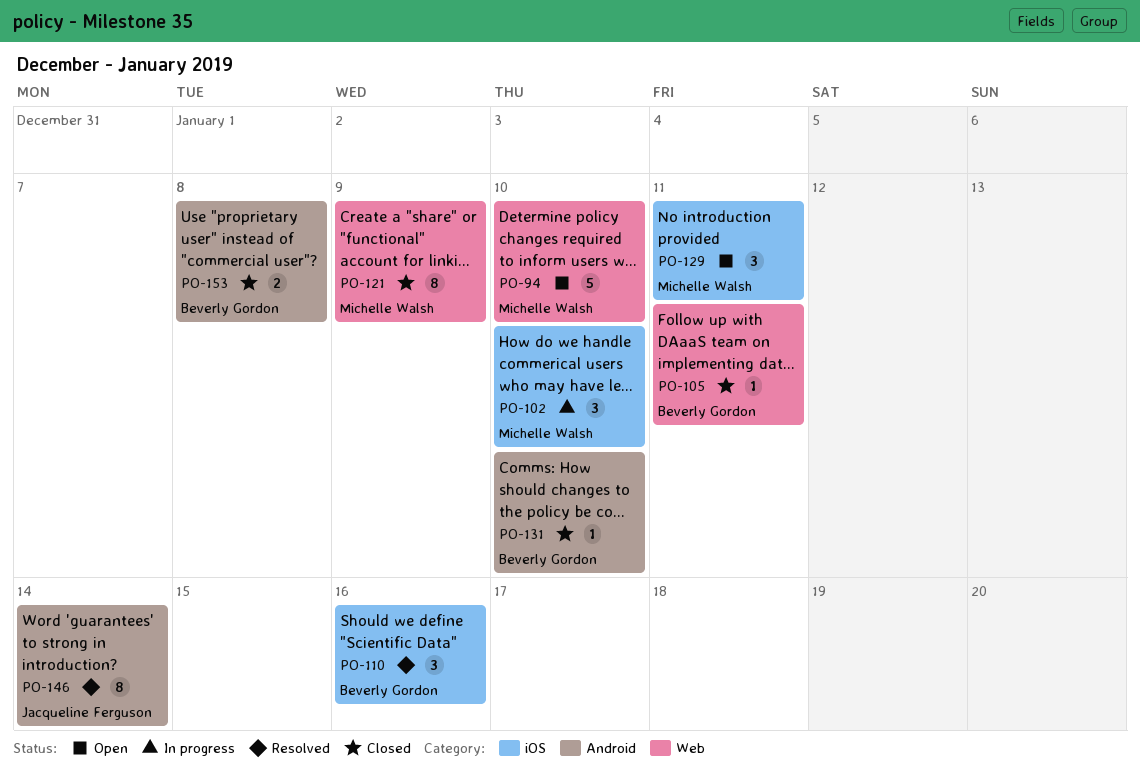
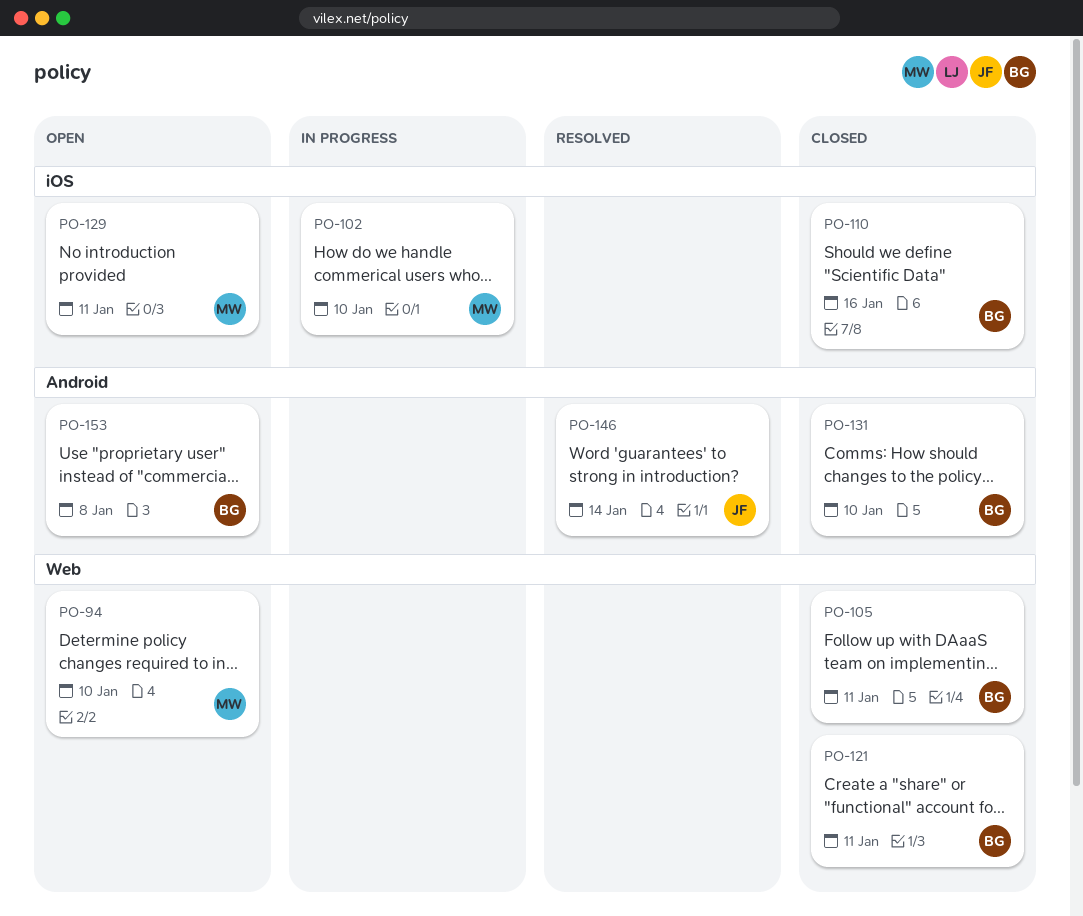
PO-110, status: Resolved -> Closed
PO-121, owner: Michelle Walsh -> Beverly Gordon
PO-121, due: Jan 9 -> Jan 11
PO-153, status: Closed -> Open

